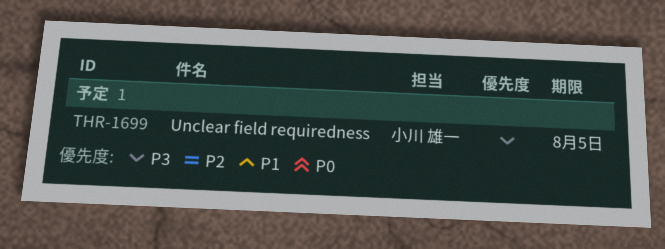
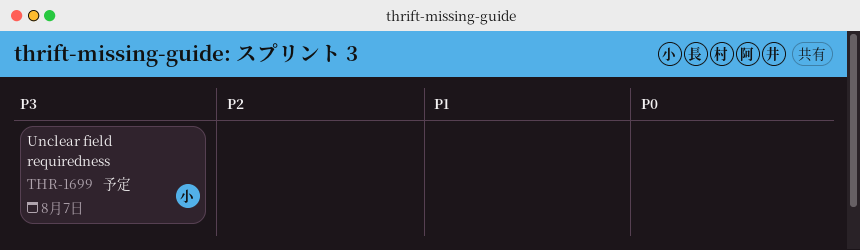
THR-1699, due: Aug 5 -> Aug 7

